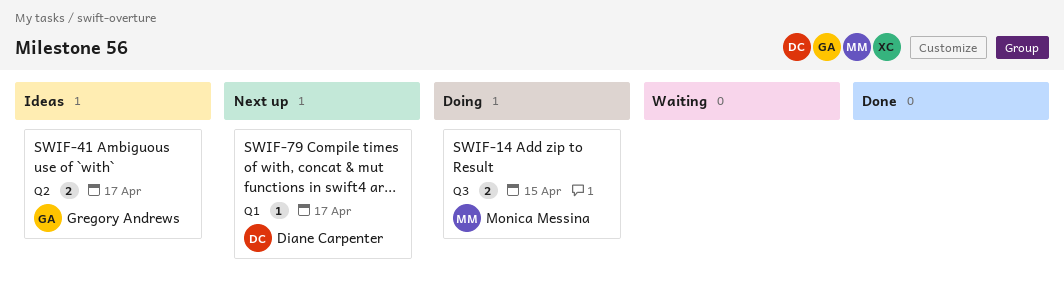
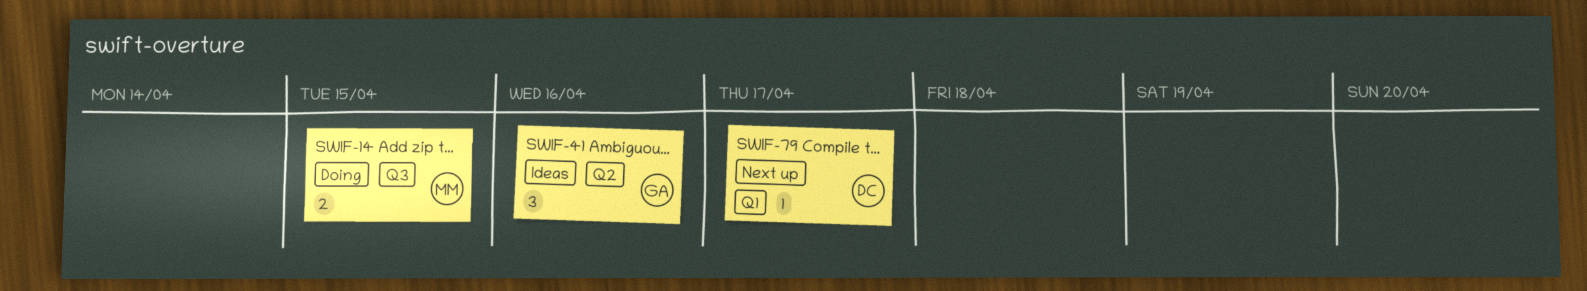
SWIF-41, estimate: 2 -> 3
SWIF-41, due: Apr 17 -> Apr 16

